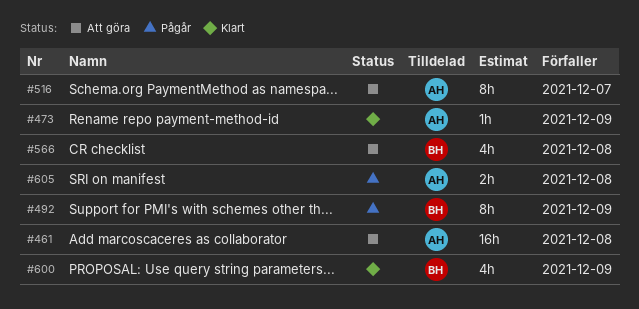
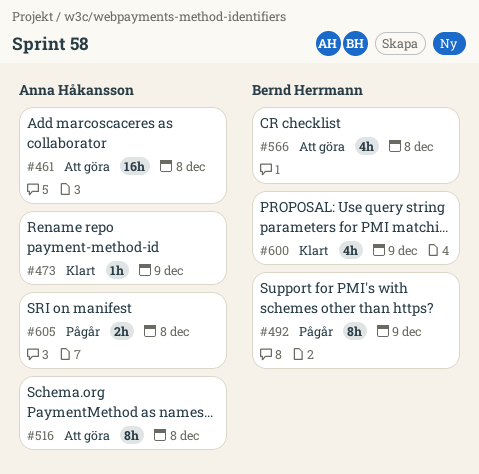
#516, due: Dec 7 -> Dec 8

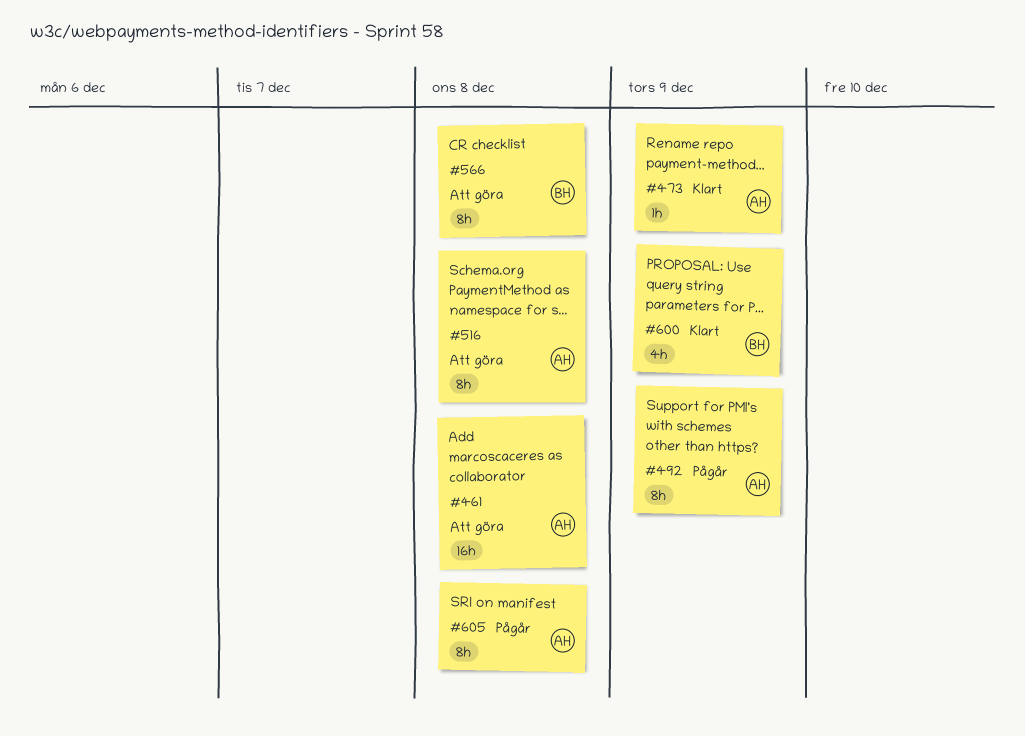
#492, owner: Bernd Herrmann -> Anna Håkansson
#566, estimate: 4h -> 8h
#605, estimate: 2h -> 8h

